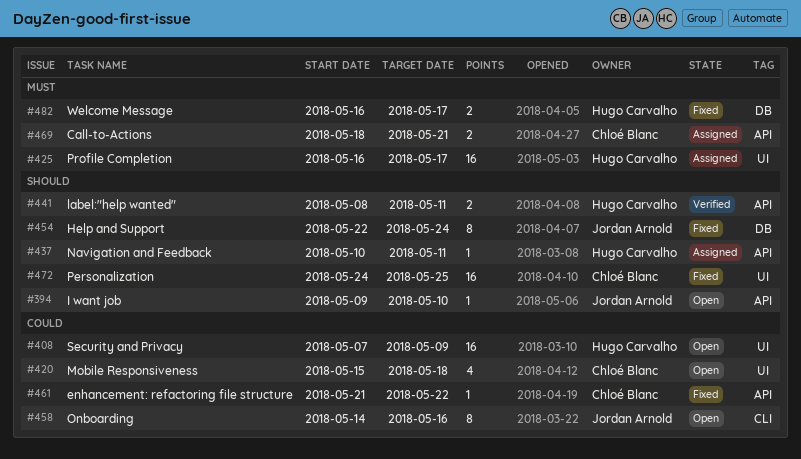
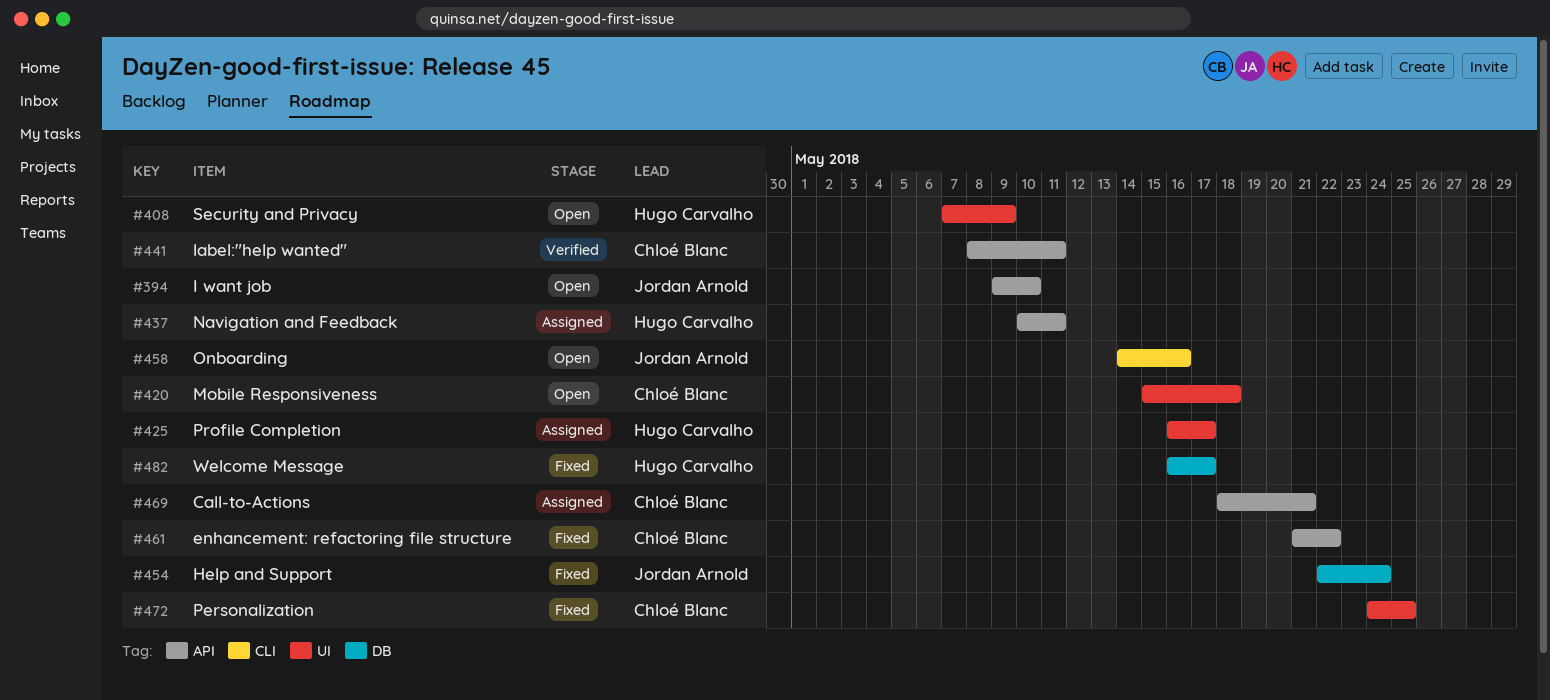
#441, owner: Hugo Carvalho -> Chloé Blanc

